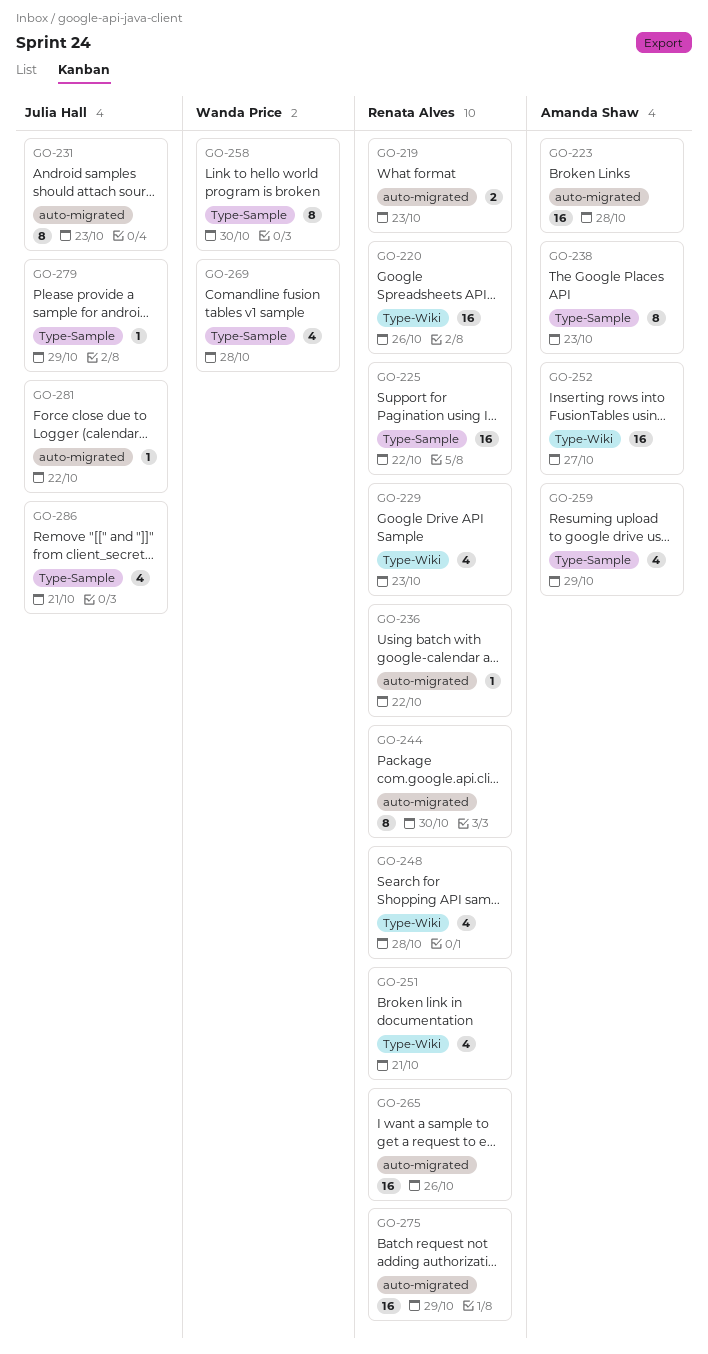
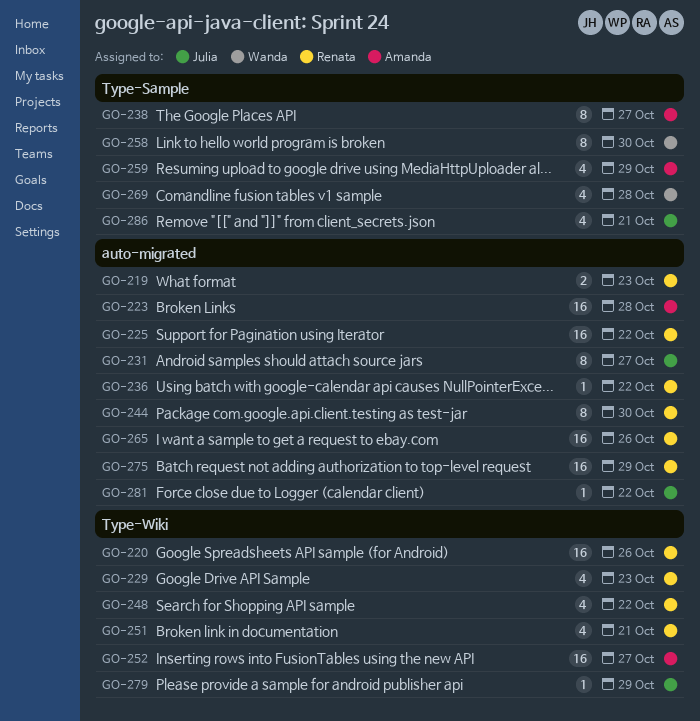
GO-225, label: Type-Sample -> auto-migrated
GO-231, due: Oct 23 -> Oct 27
GO-238, due: Oct 23 -> Oct 27
GO-248, due: Oct 28 -> Oct 22
GO-279, label: Type-Sample -> Type-Wiki

